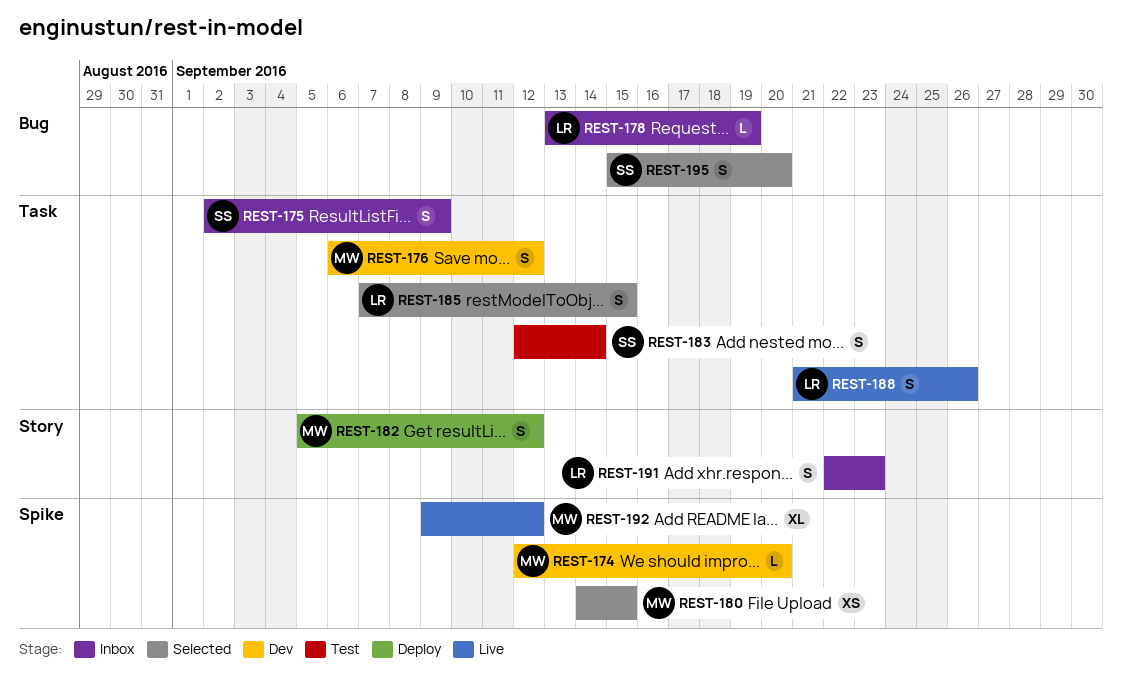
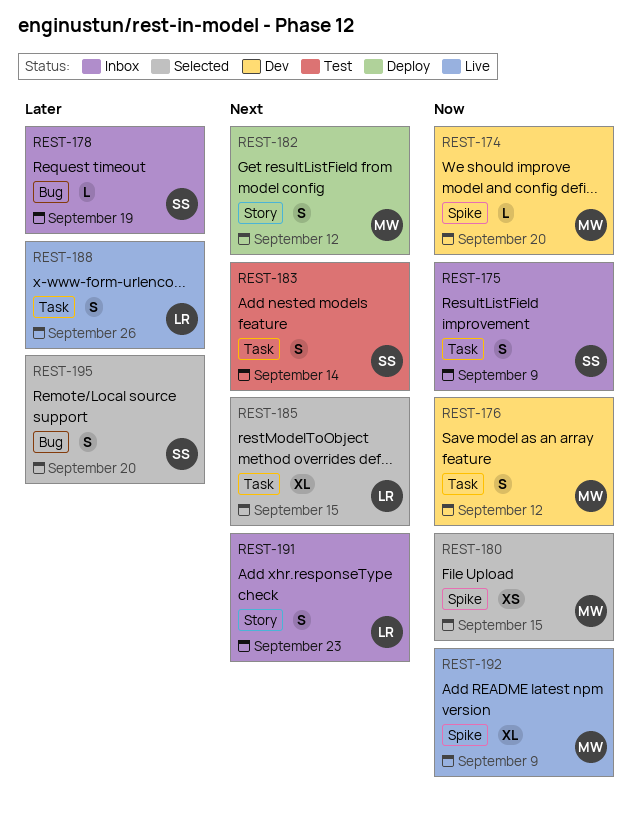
REST-178, owner: LR -> SS
REST-185, estimate: S -> XL
REST-192, due: Sep 12 -> Sep 9

